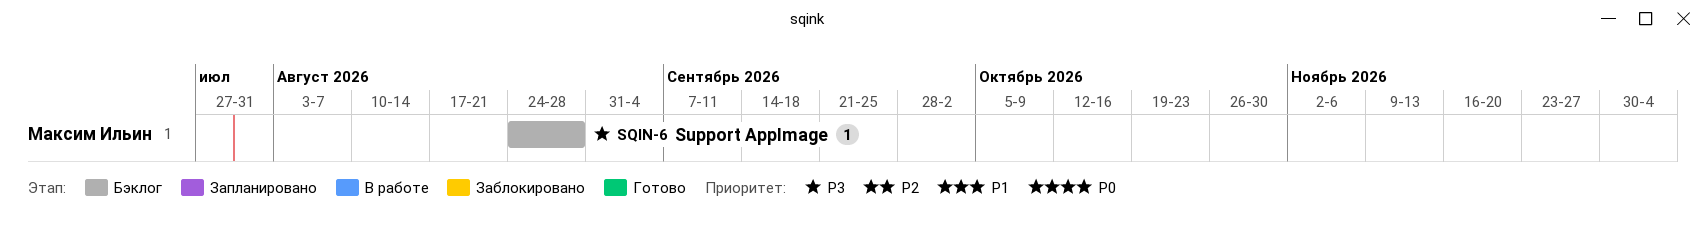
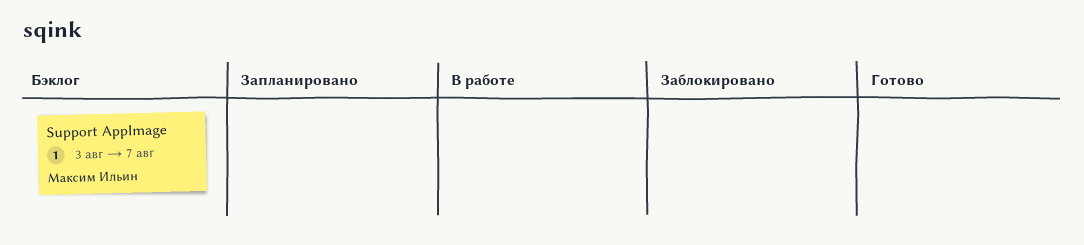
Support AppImage, start: Aug 24 -> Aug 3
Support AppImage, due: Aug 28 -> Aug 7

